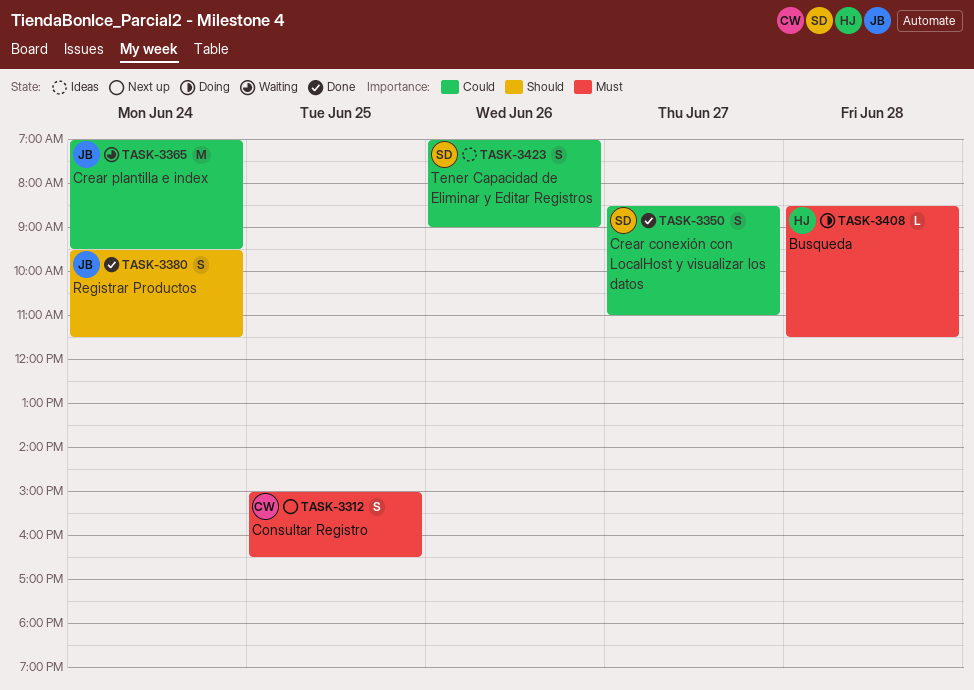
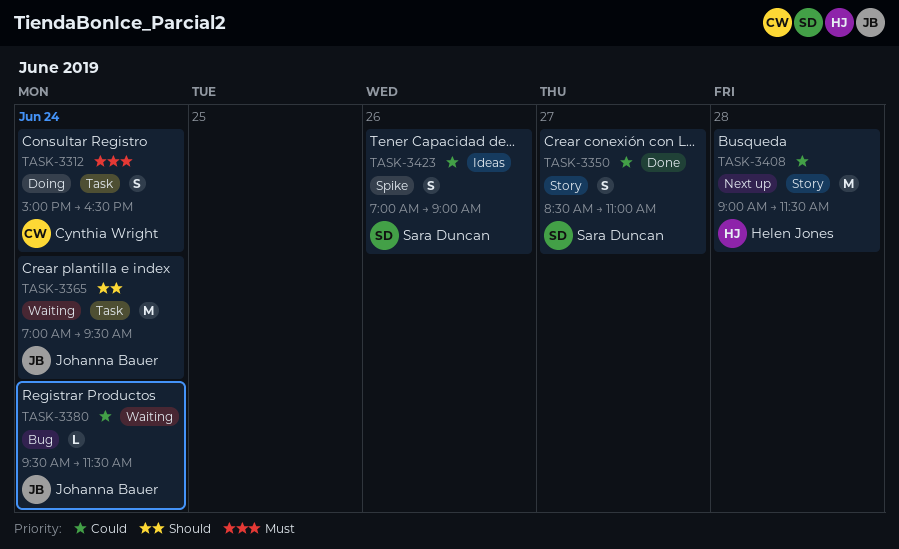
TASK-3312, status: Next up -> Doing
TASK-3312, day: Jun 25 -> Jun 24
TASK-3365, priority: Could -> Should
TASK-3380, status: Done -> Waiting
TASK-3380, priority: Should -> Could
TASK-3380, estimate: S -> L
TASK-3408, status: Doing -> Next up
TASK-3408, priority: Must -> Could
TASK-3408, estimate: L -> M
TASK-3408, begins: 08:30 -> 09:00

